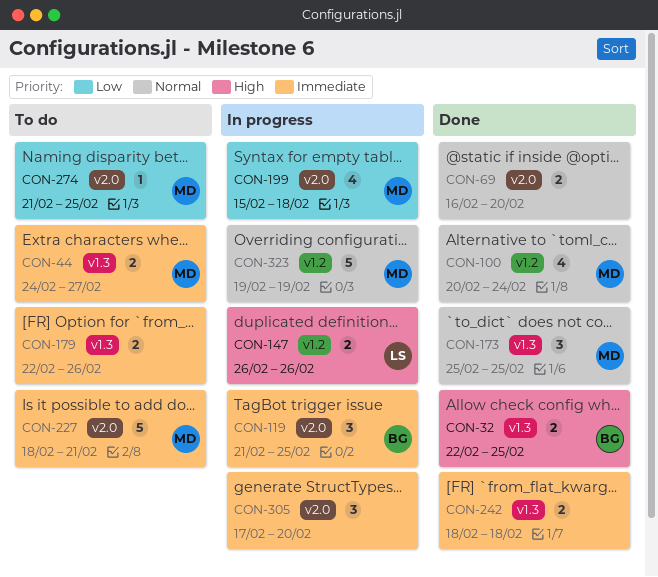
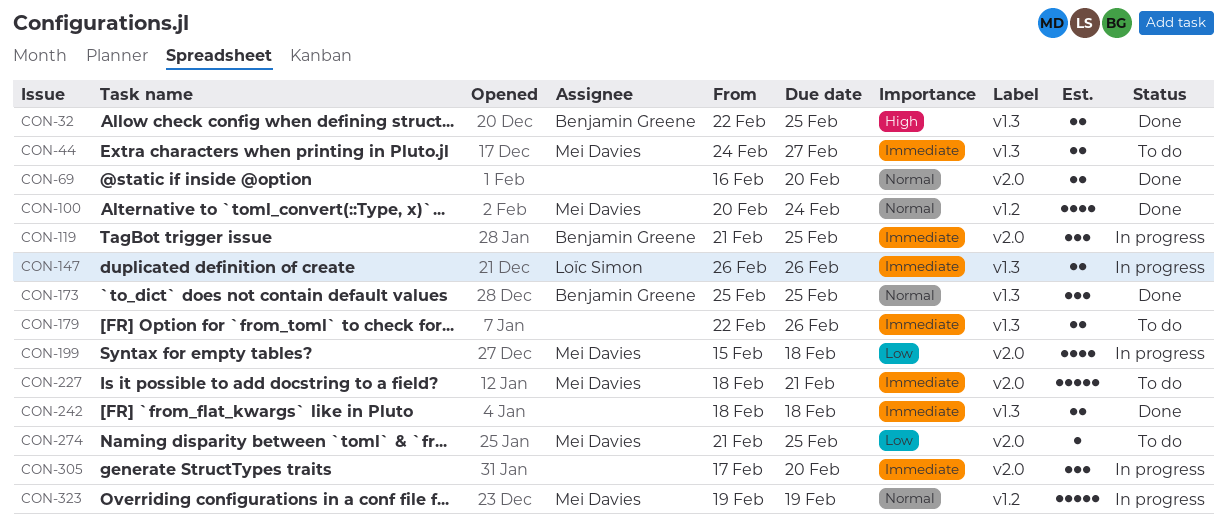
CON-147, priority: High -> Immediate
CON-147, label: v1.2 -> v1.3
CON-173, owner: Mei Davies -> Benjamin Greene

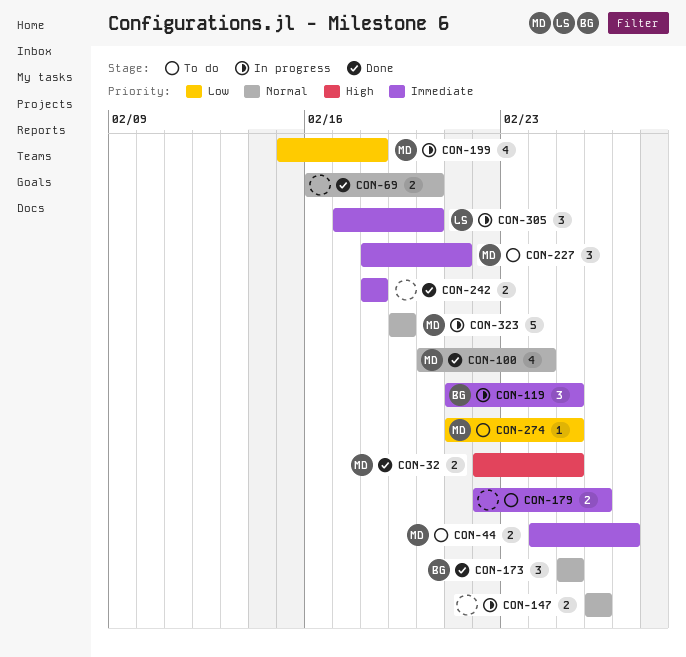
CON-32, owner: Benjamin Greene -> Mei Davies
CON-147, owner: Loïc Simon -> none
CON-147, priority: Immediate -> Normal
CON-227, estimate: 5 -> 3
CON-305, owner: none -> Loïc Simon

